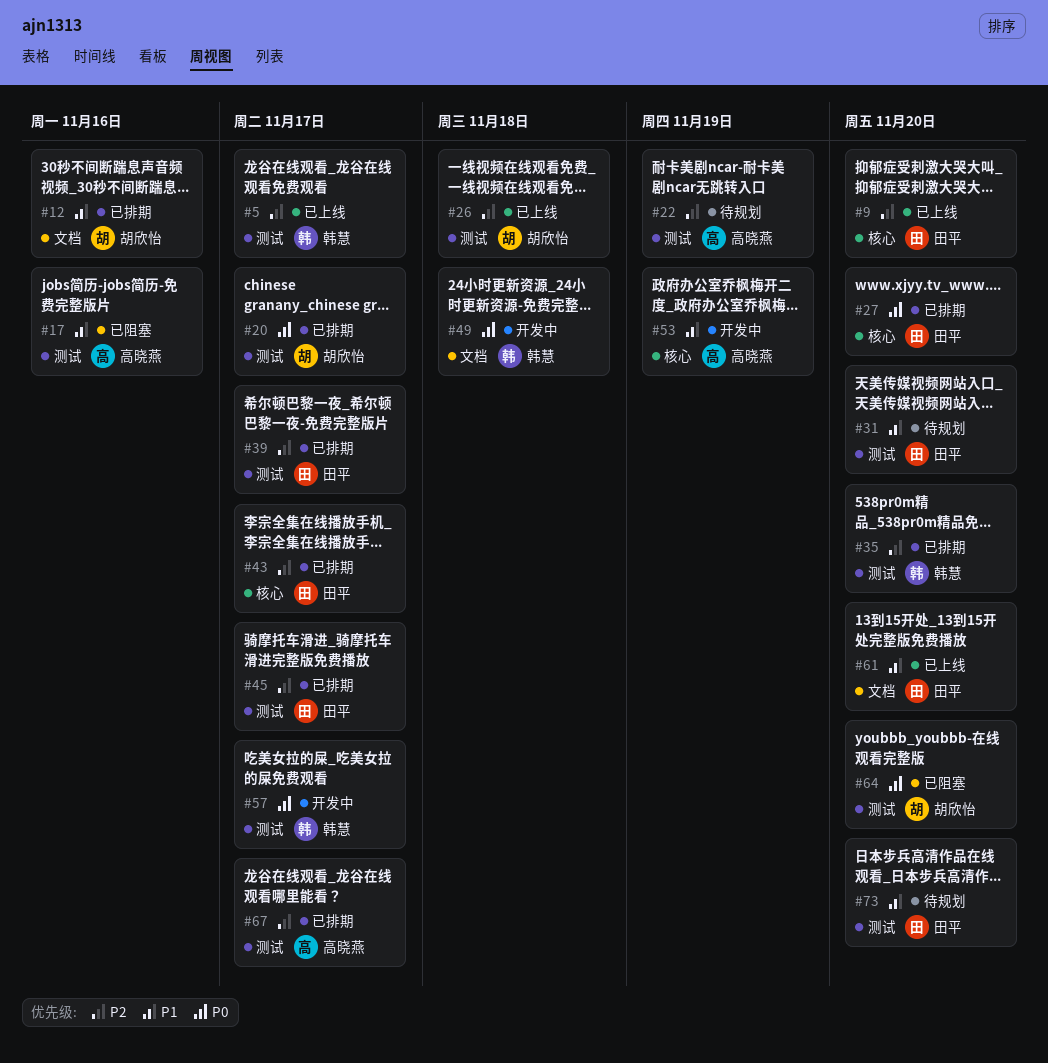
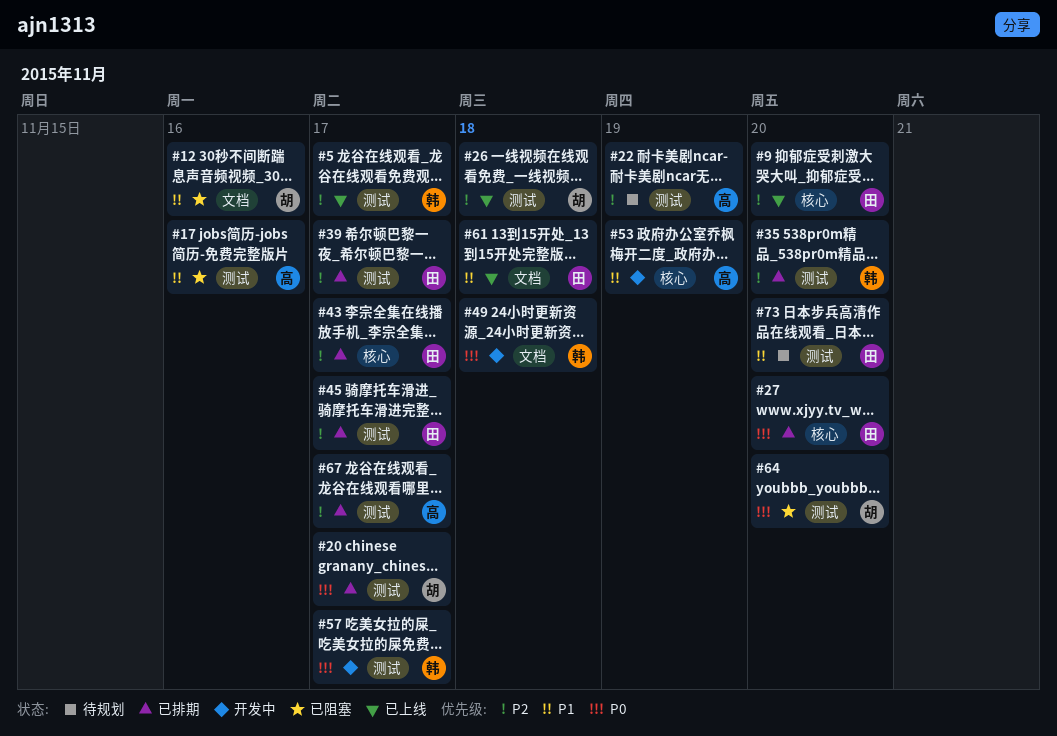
#12, status: 已排期 -> 已阻塞
#31: present -> none
#61, due: Nov 20 -> Nov 18

